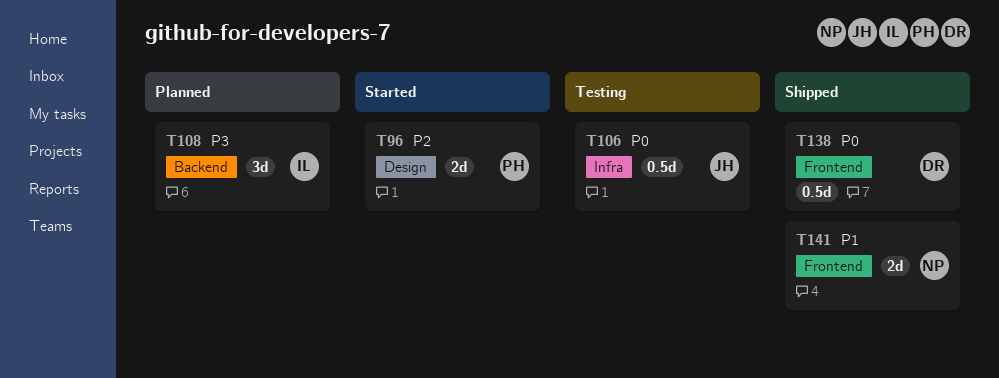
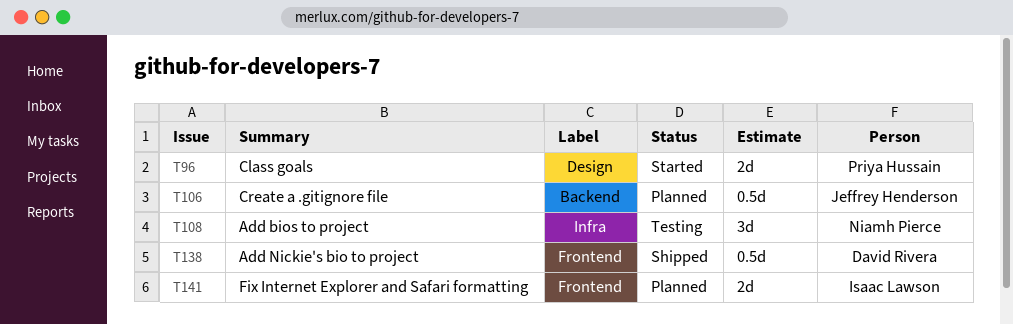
T106, status: Testing -> Planned
T106, label: Infra -> Backend
T108, status: Planned -> Testing
T108, owner: Isaac Lawson -> Niamh Pierce
T108, label: Backend -> Infra
T141, status: Shipped -> Planned
T141, owner: Niamh Pierce -> Isaac Lawson

